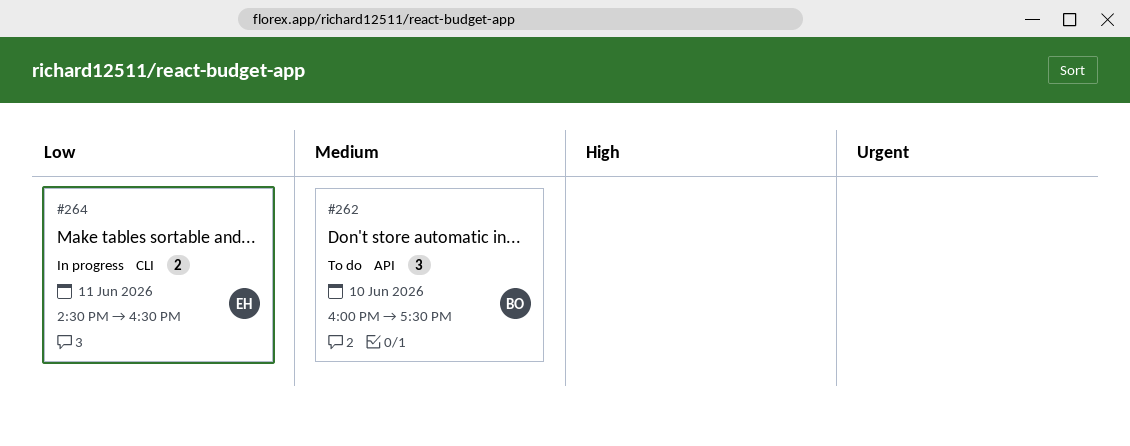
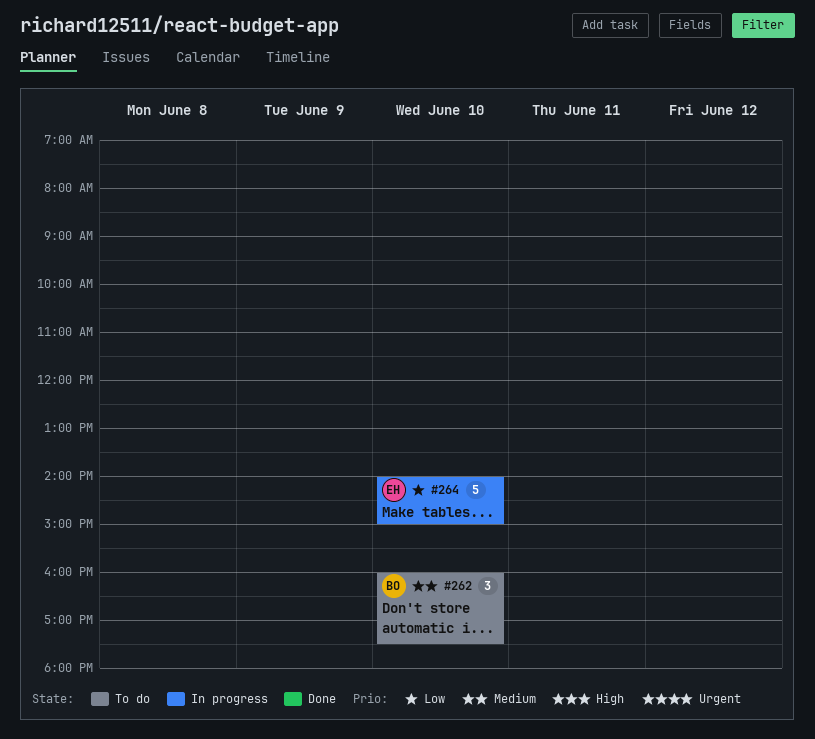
#264, estimate: 2 -> 5
#264, day: Jun 11 -> Jun 10
#264, begins: 14:30 -> 14:00
#264, ends: 16:30 -> 15:00

